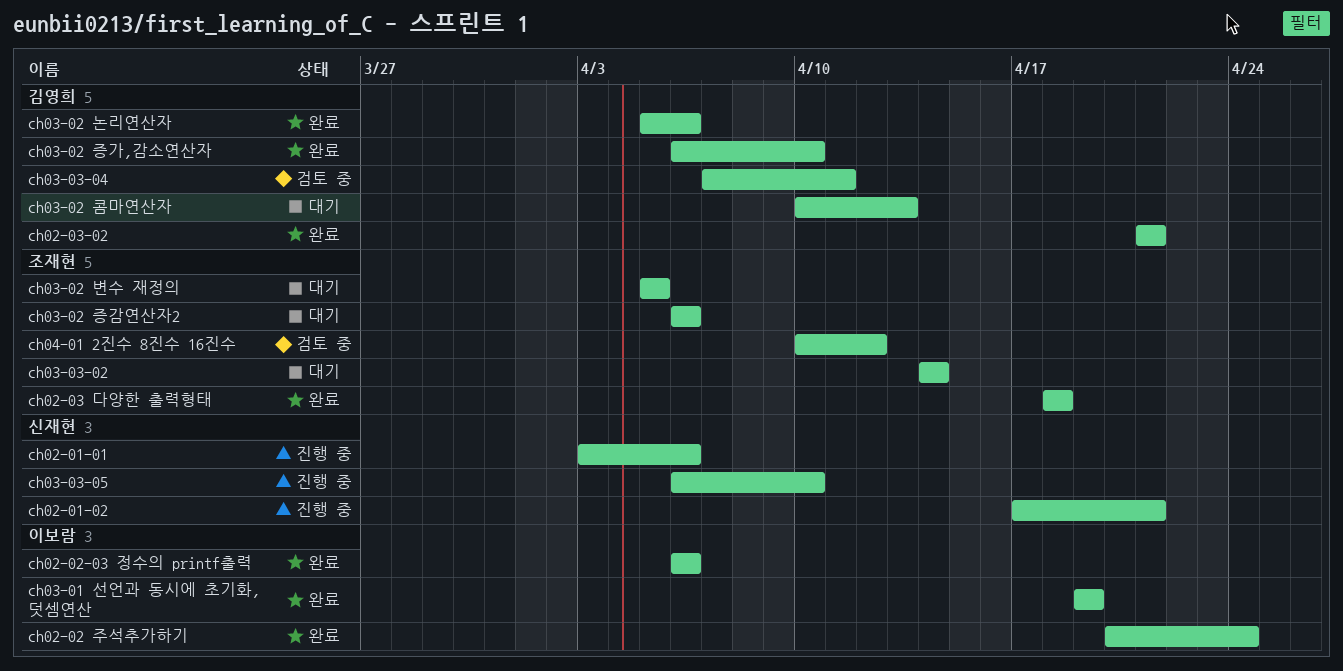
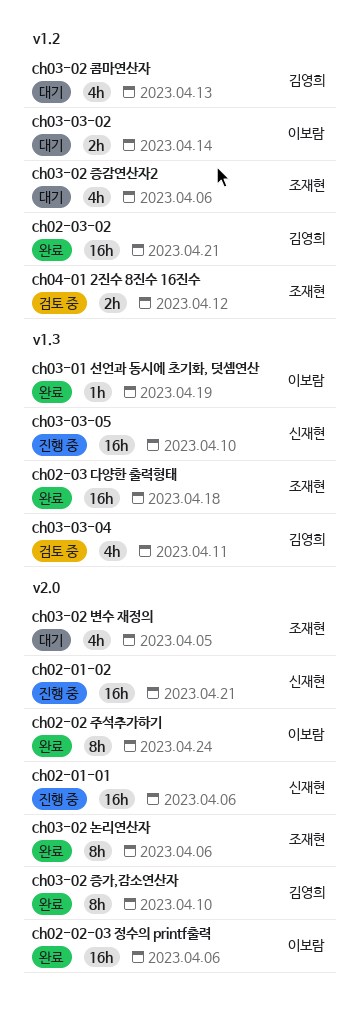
ch03-02 논리연산자, owner: 김영희 -> 조재현
ch03-03-02, owner: 조재현 -> 이보람

